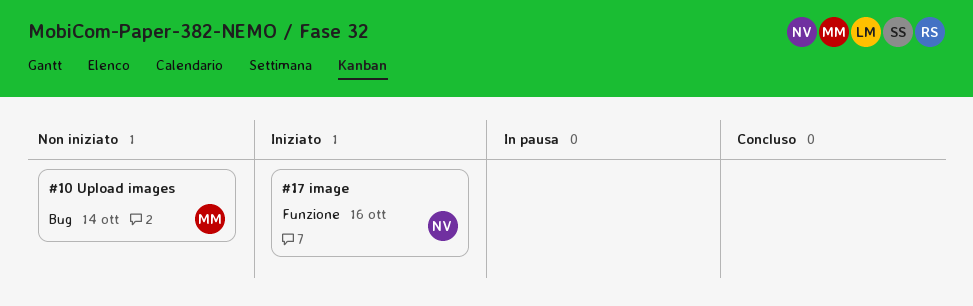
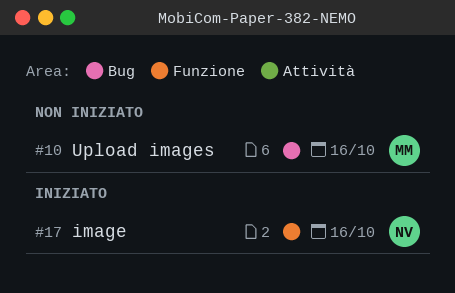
#10, due: Oct 14 -> Oct 16

